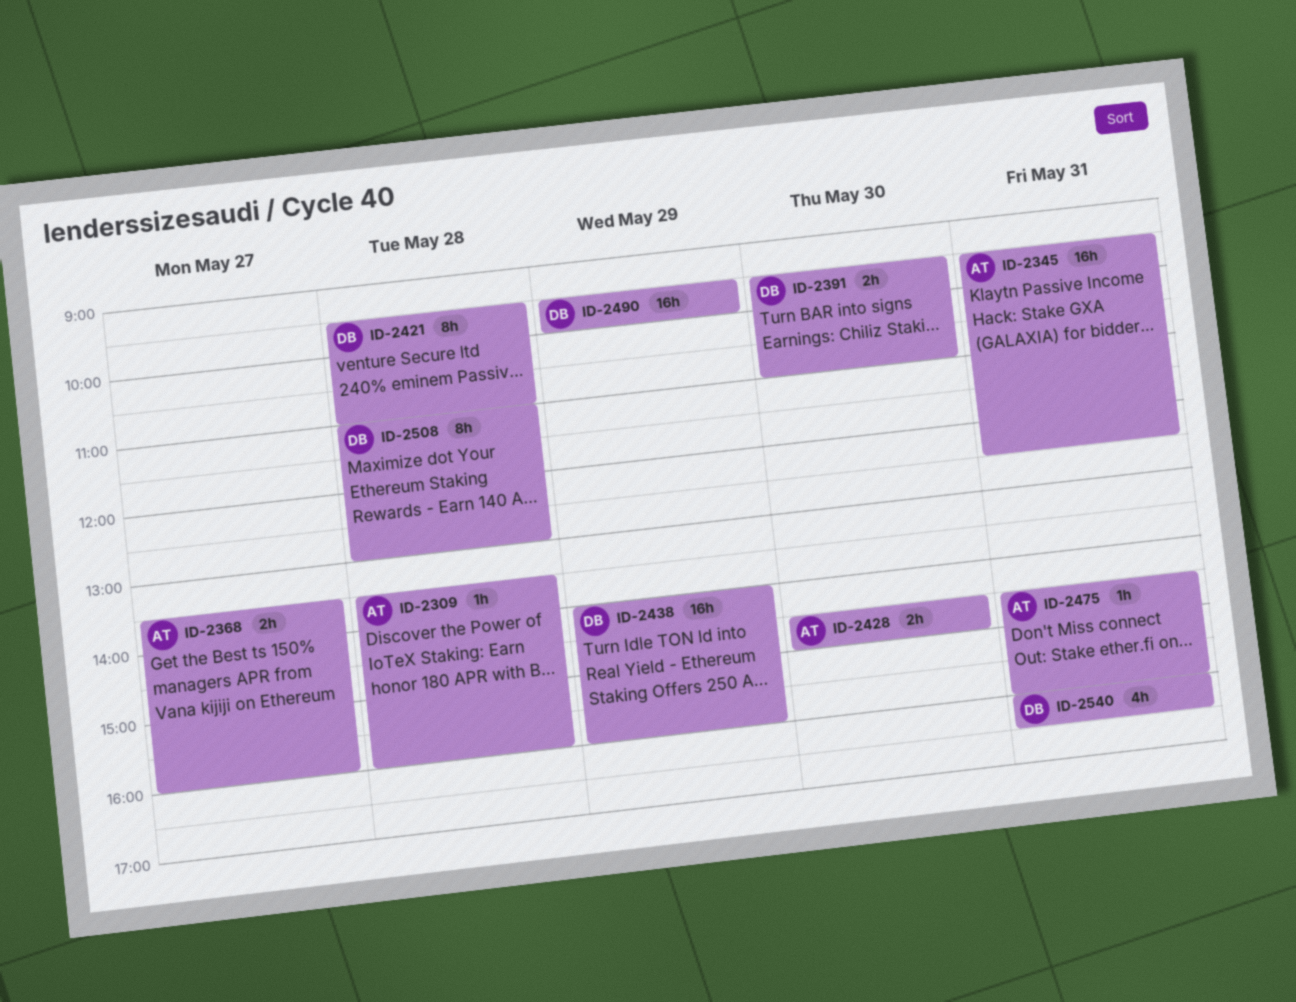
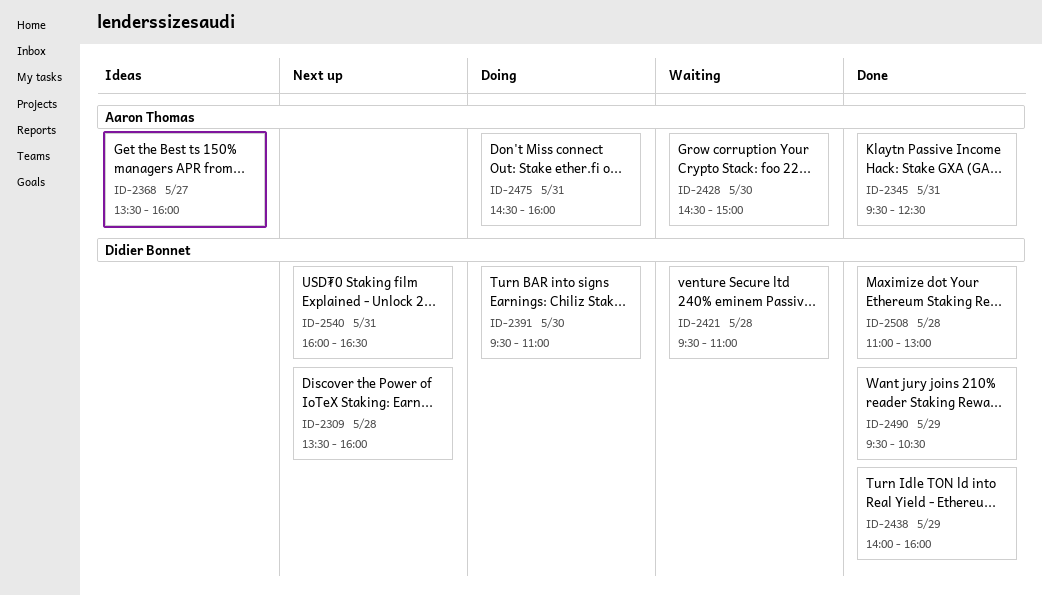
ID-2309, owner: Aaron Thomas -> Didier Bonnet
ID-2490, ends: 10:00 -> 10:30

